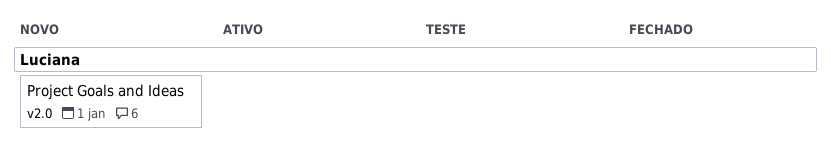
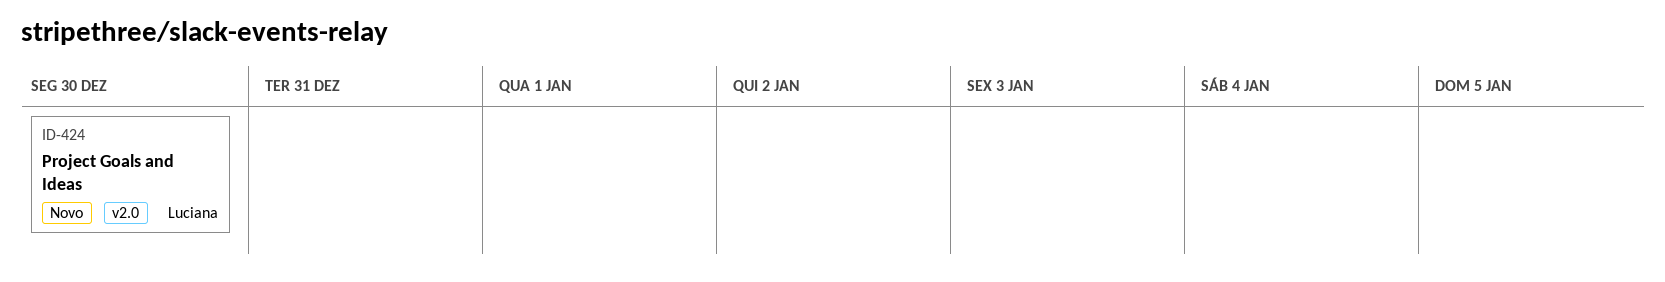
Project Goals and Ideas, due: Jan 1 -> Dec 30

